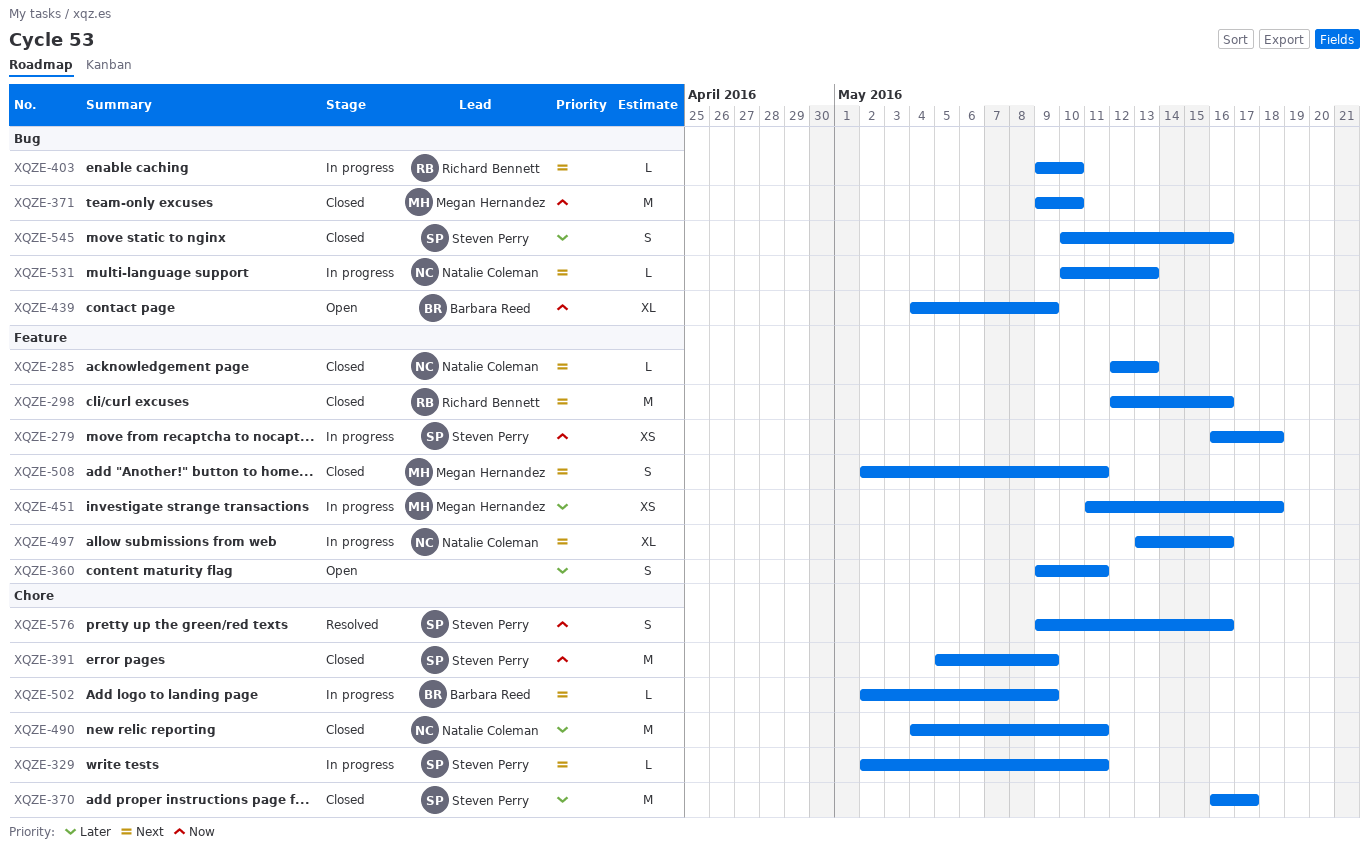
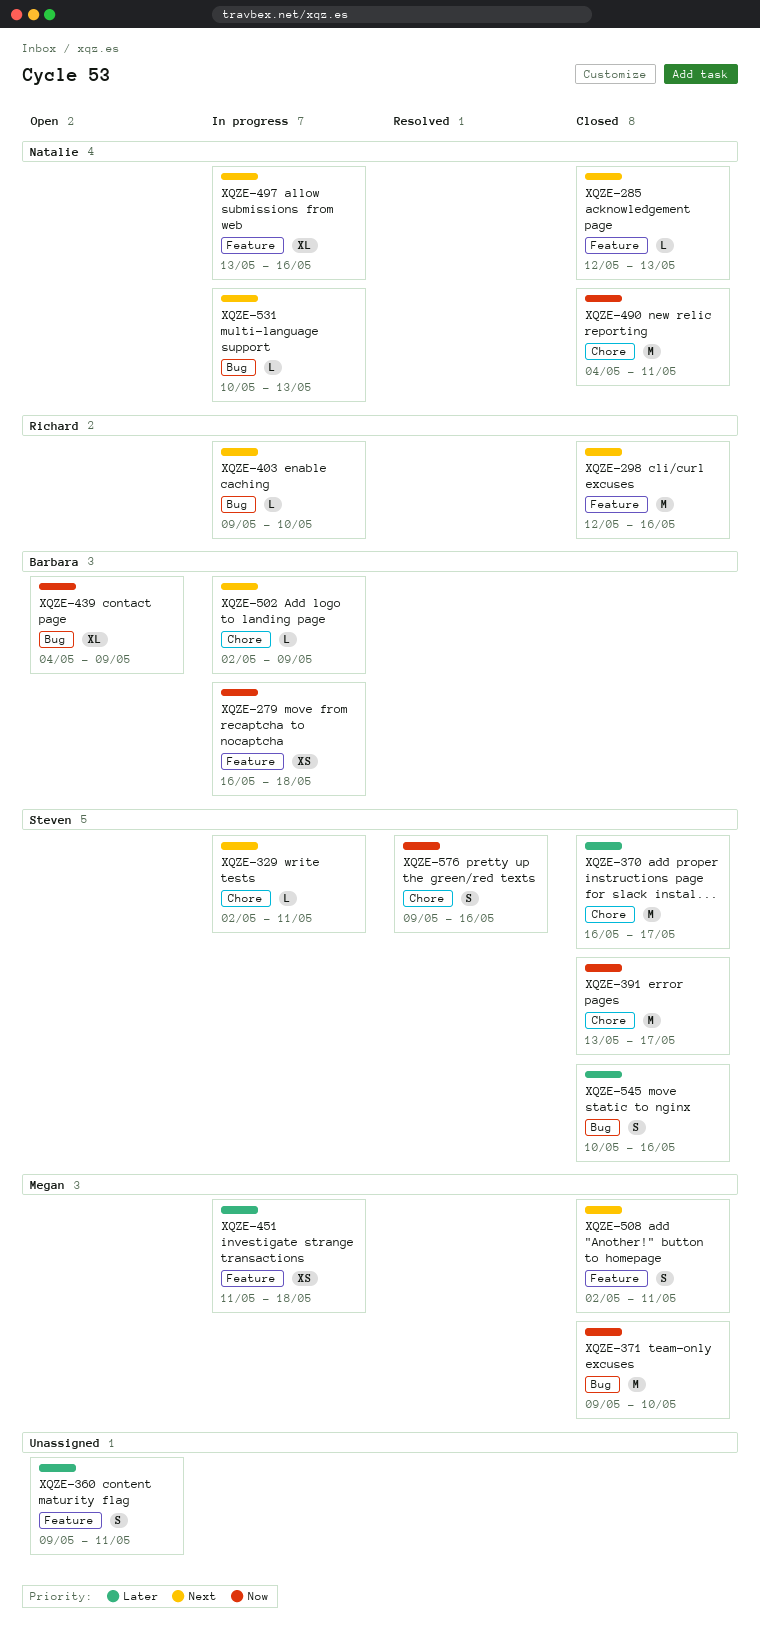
XQZE-279, owner: Steven Perry -> Barbara Reed
XQZE-391, start: May 5 -> May 13
XQZE-391, due: May 9 -> May 17
XQZE-490, priority: Later -> Now

